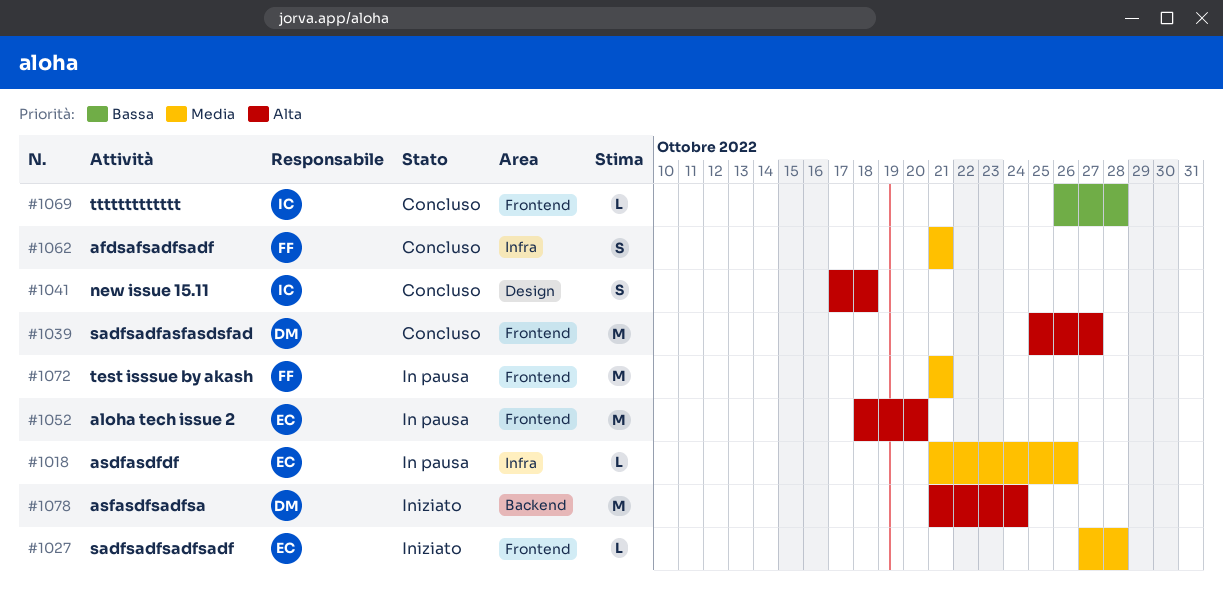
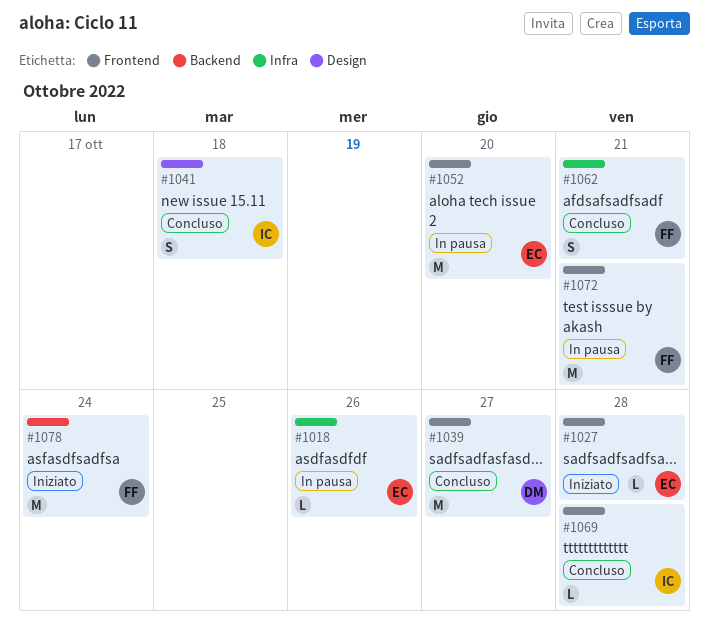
#1078, owner: DM -> FF

